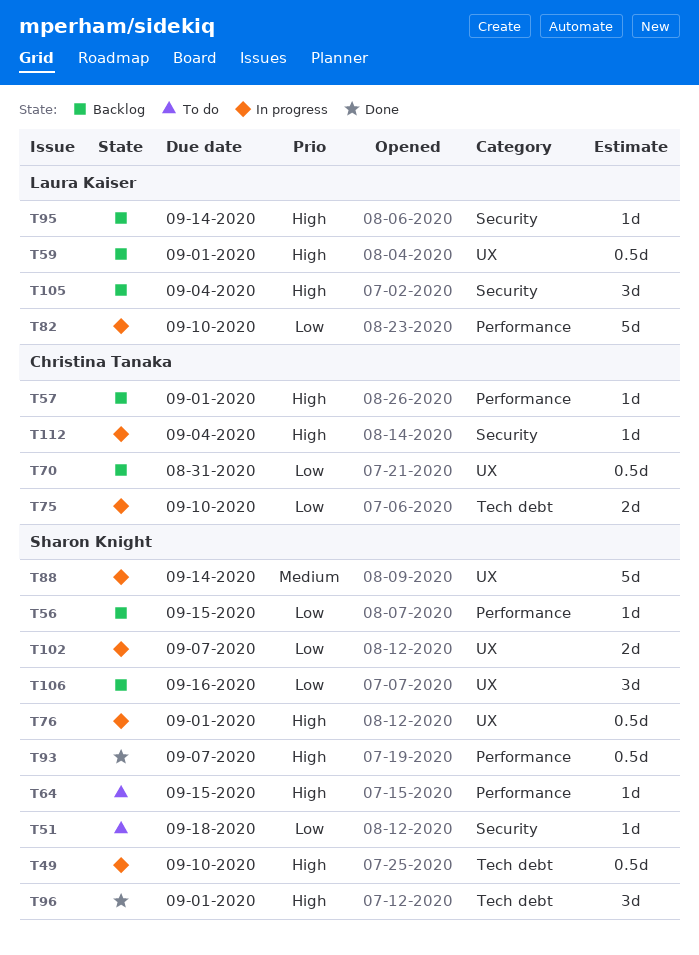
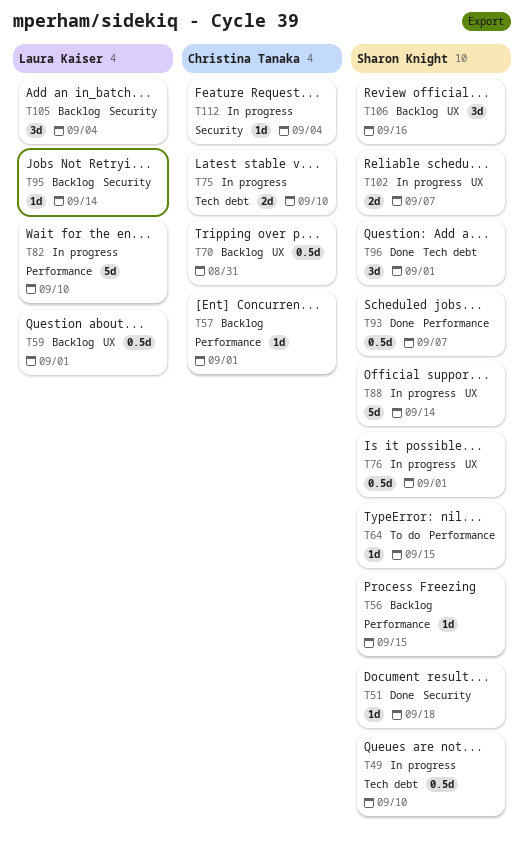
T51, status: To do -> Done

